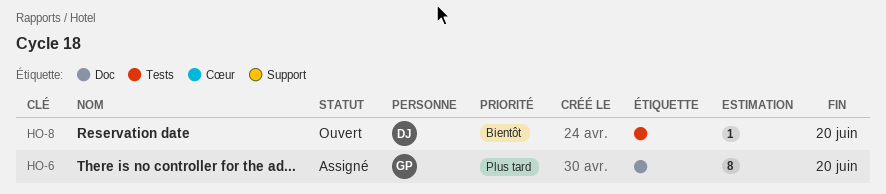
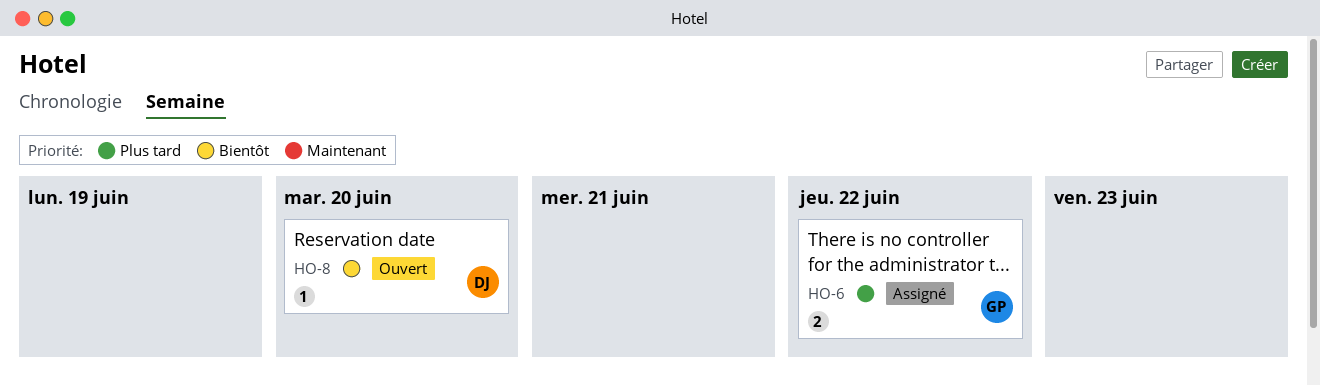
HO-6, estimate: 8 -> 2
HO-6, due: Jun 20 -> Jun 22

